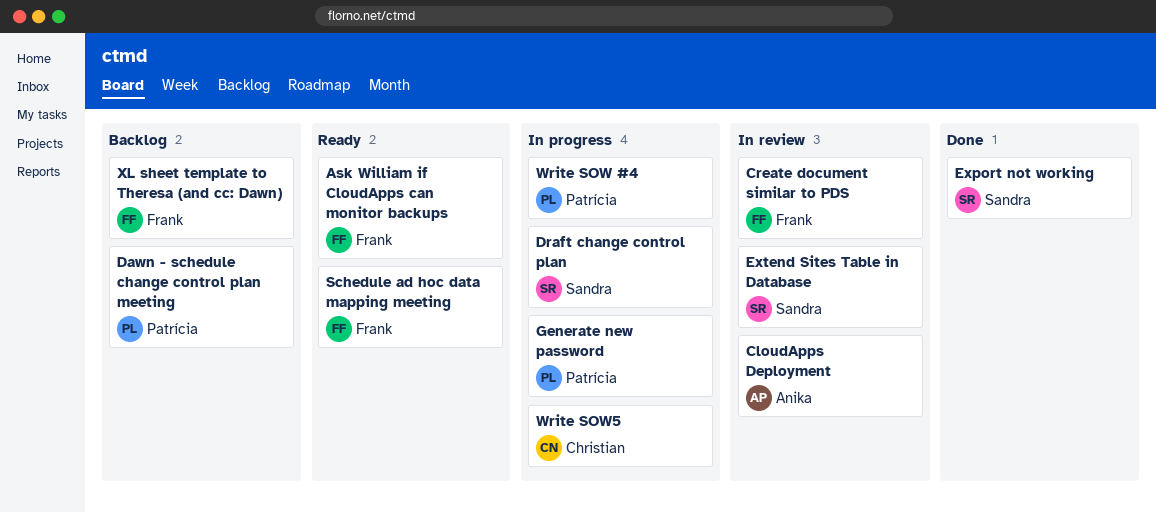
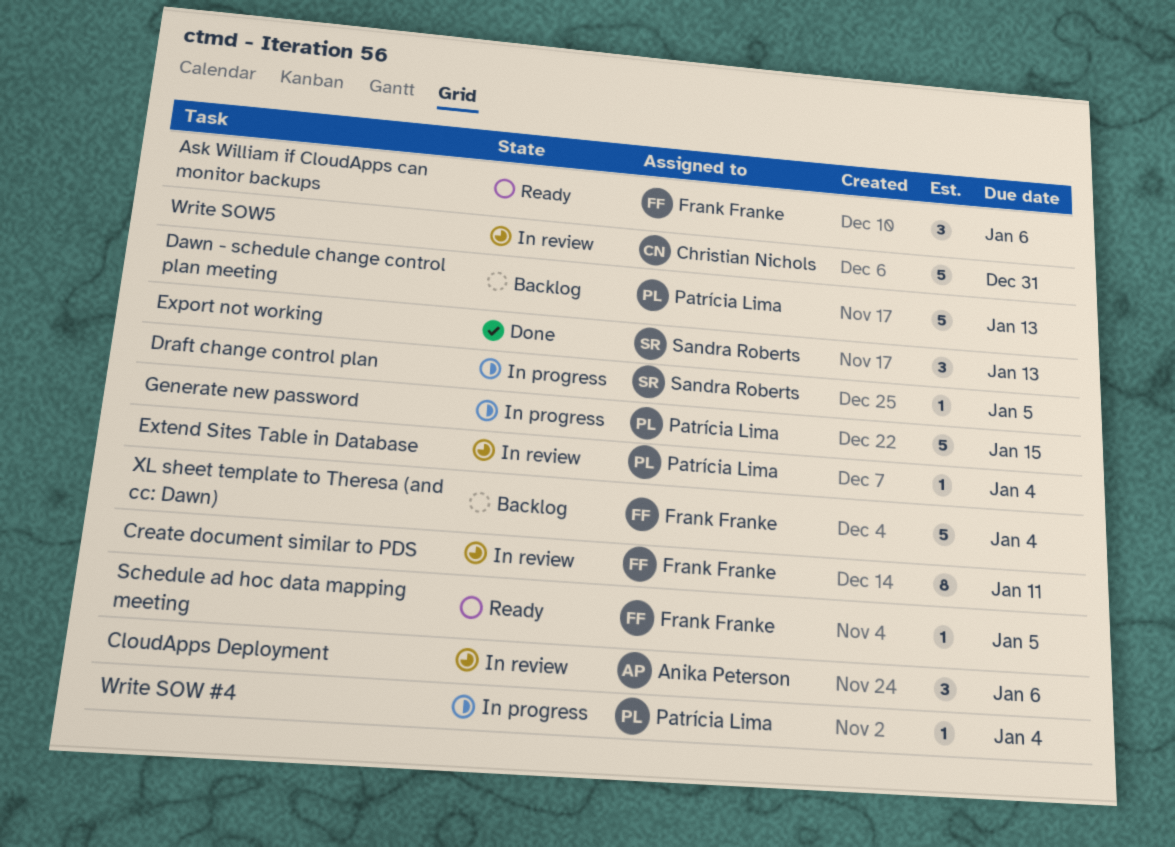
Extend Sites Table in Database, owner: Sandra Roberts -> Patrícia Lima
Write SOW5, status: In progress -> In review

